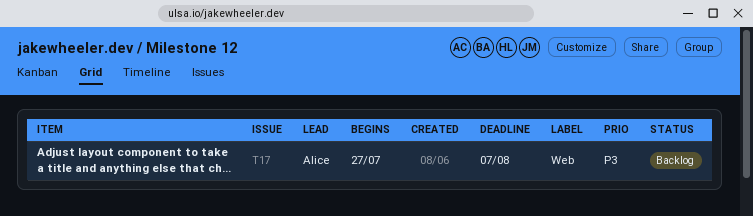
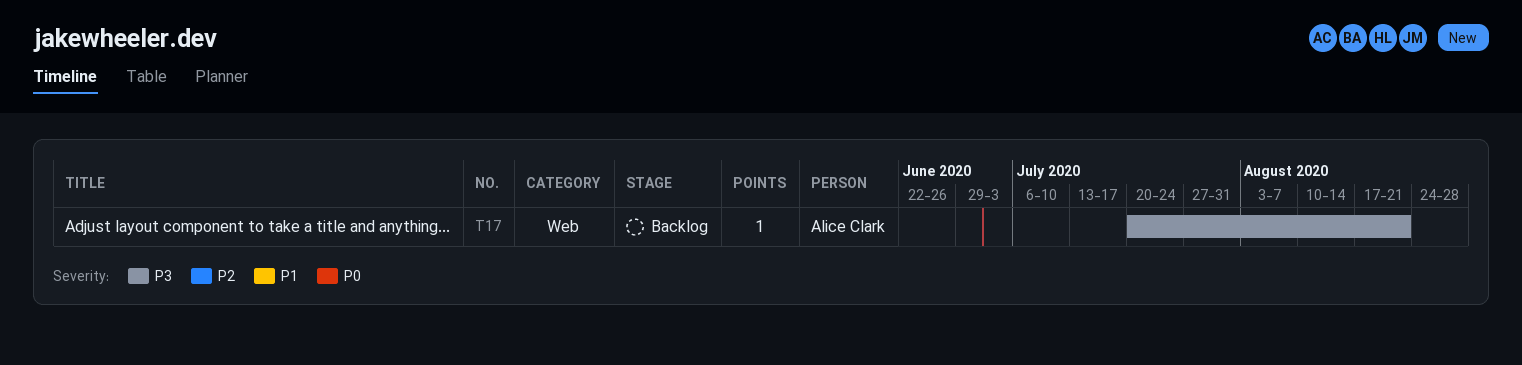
T17, start: Jul 27 -> Jul 20
T17, due: Aug 7 -> Aug 21

